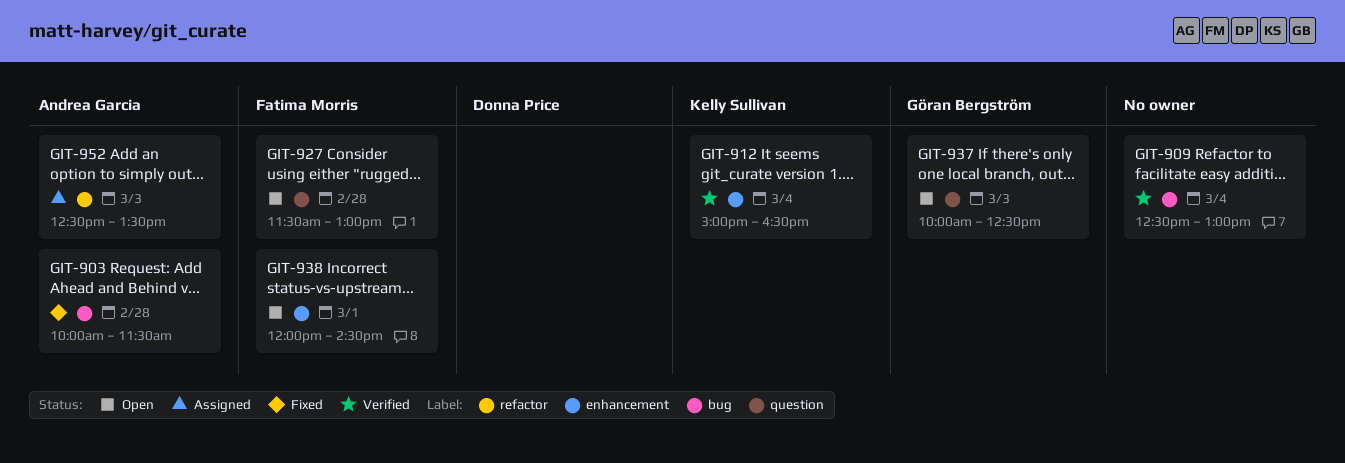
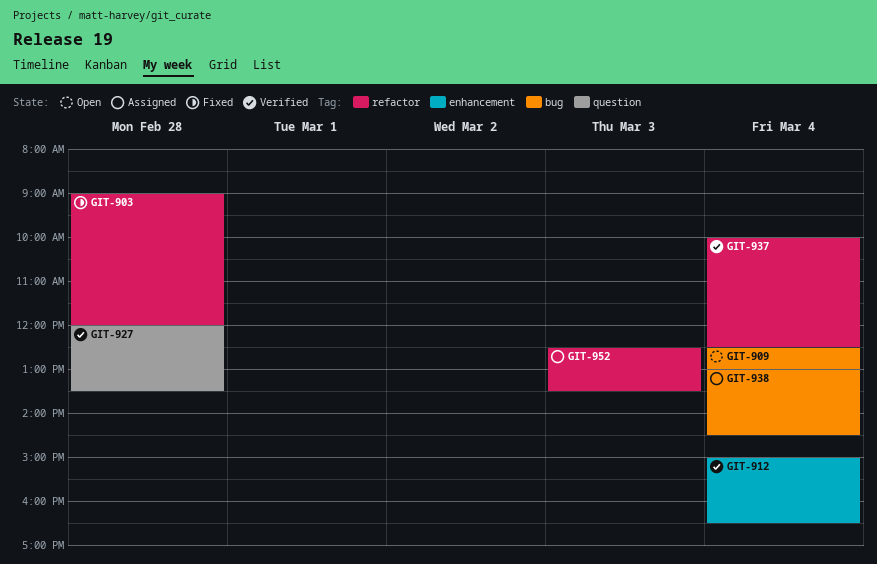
GIT-903, label: bug -> refactor
GIT-903, begins: 10:00 -> 09:00
GIT-903, ends: 11:30 -> 12:00
GIT-909, status: Verified -> Open
GIT-927, status: Open -> Verified
GIT-927, begins: 11:30 -> 12:00
GIT-927, ends: 13:00 -> 13:30
GIT-937, status: Open -> Verified
GIT-937, label: question -> refactor
GIT-937, day: Mar 3 -> Mar 4
GIT-938, status: Open -> Assigned
GIT-938, label: enhancement -> bug
GIT-938, day: Mar 1 -> Mar 4
GIT-938, begins: 12:00 -> 13:00

